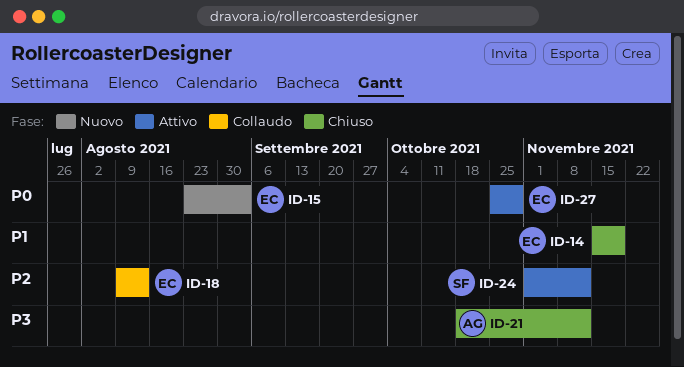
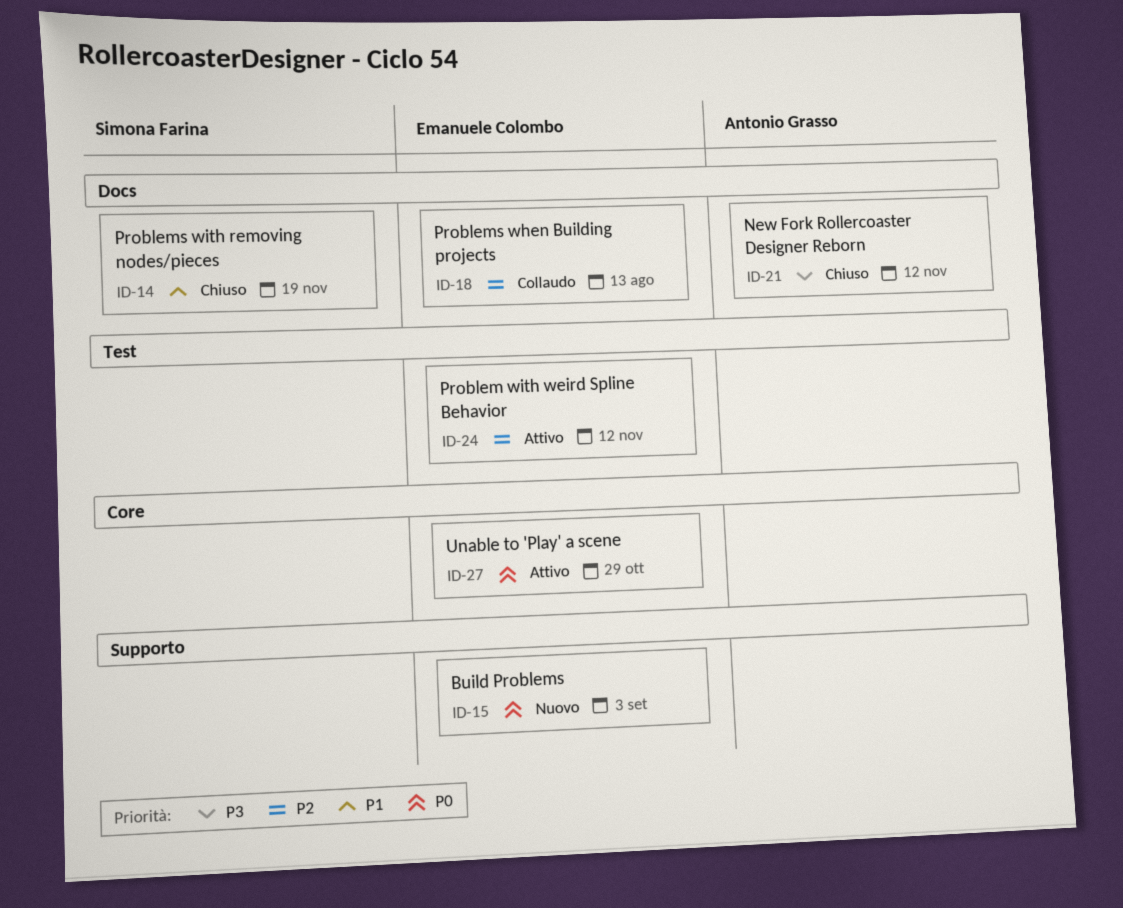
ID-14, owner: Emanuele Colombo -> Simona Farina
ID-24, owner: Simona Farina -> Emanuele Colombo

